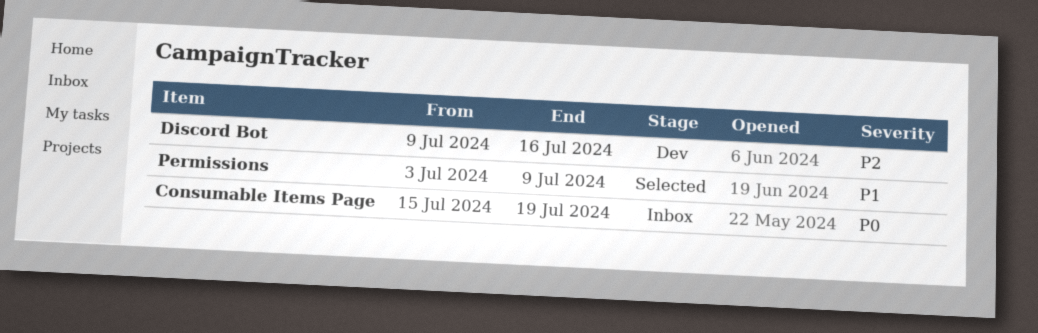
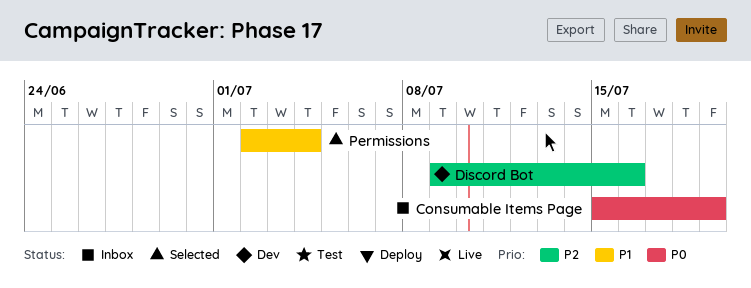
Permissions, start: Jul 3 -> Jul 2
Permissions, due: Jul 9 -> Jul 4

